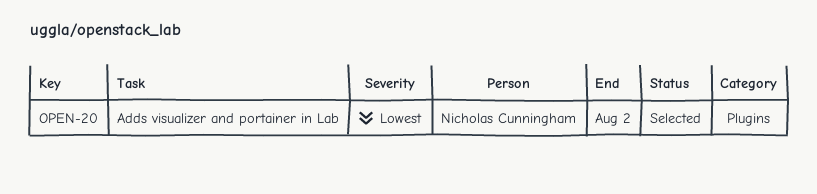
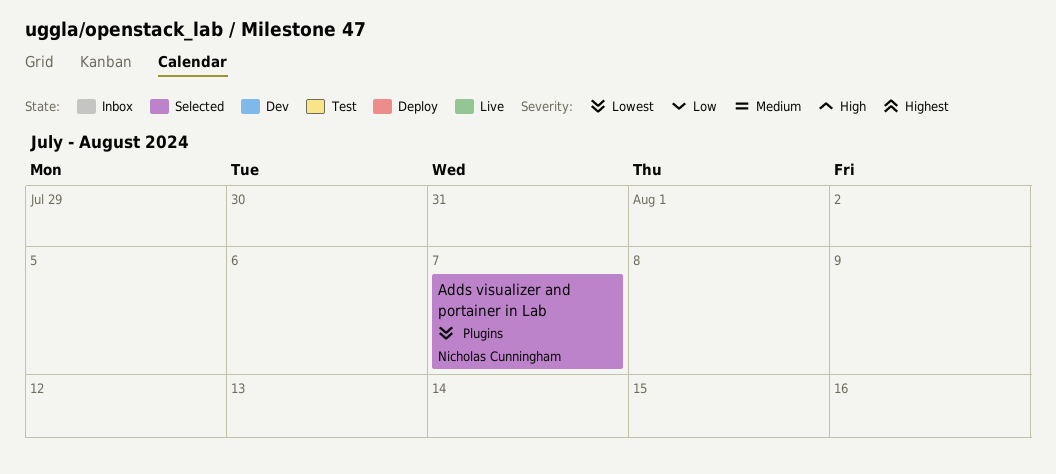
Adds visualizer and portainer in Lab, due: Aug 2 -> Aug 7

